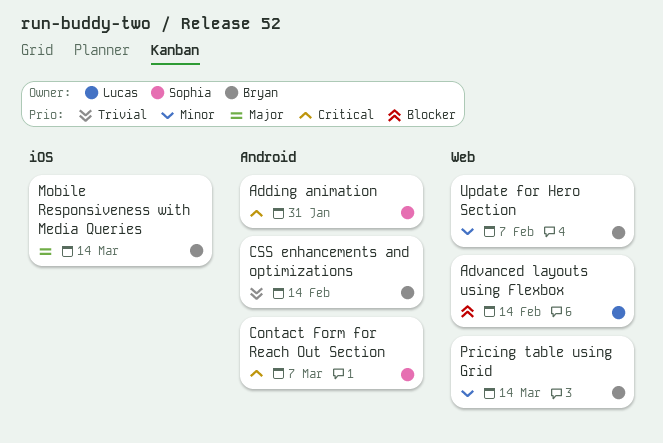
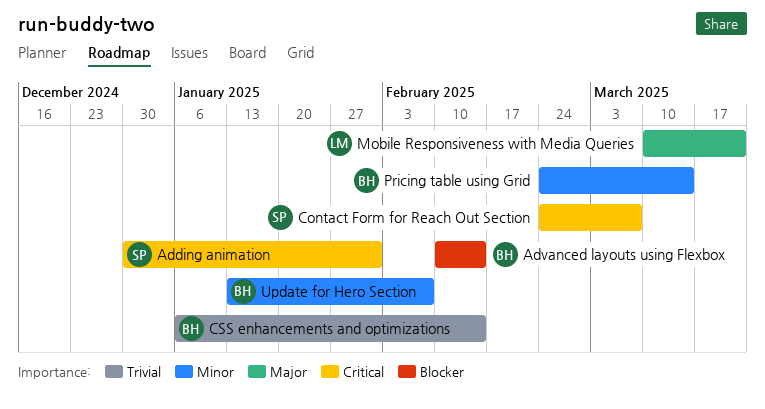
Advanced layouts using Flexbox, owner: Lucas -> Bryan
Mobile Responsiveness with Media Queries, owner: Bryan -> Lucas
Mobile Responsiveness with Media Queries, due: Mar 14 -> Mar 21

